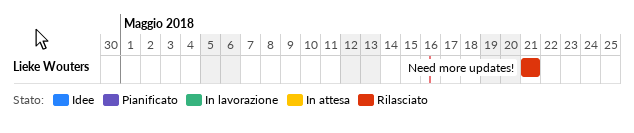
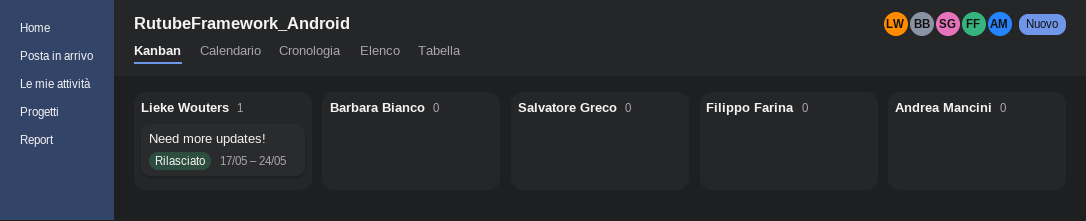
Need more updates!, start: May 21 -> May 17
Need more updates!, due: May 21 -> May 24

